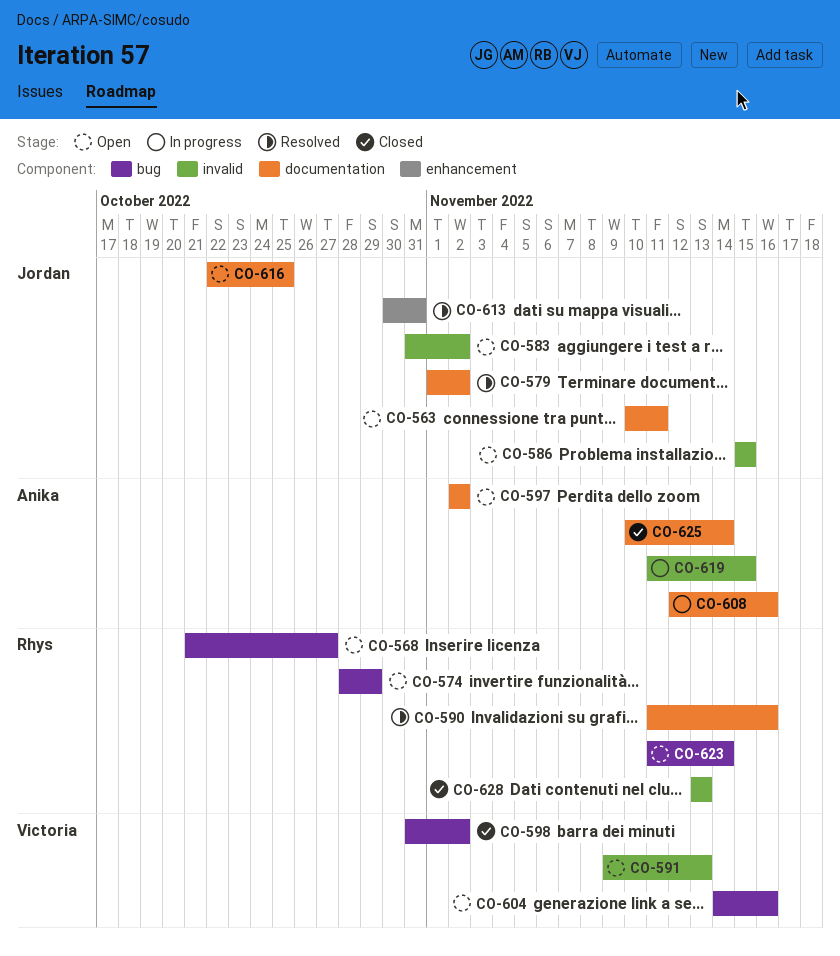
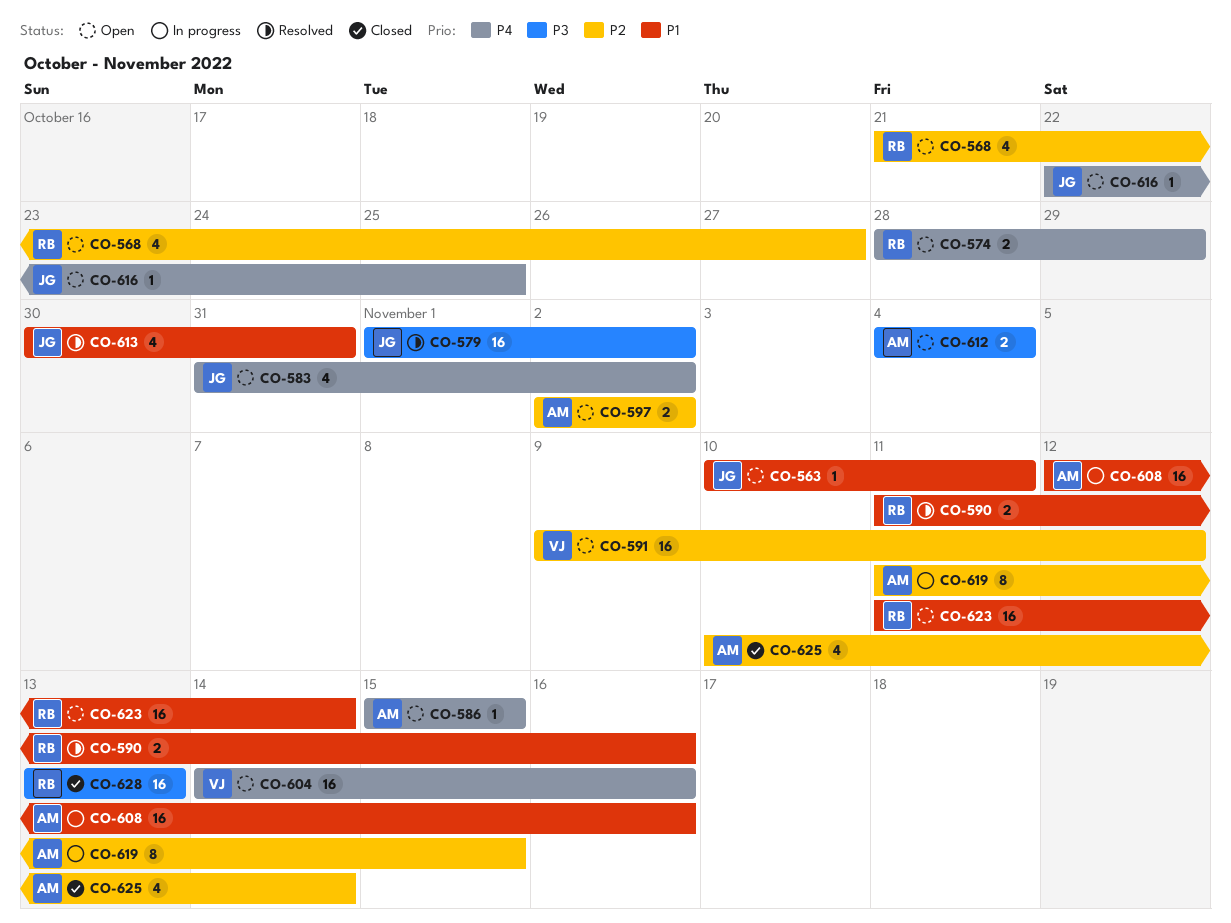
CO-586, owner: Jordan -> Anika
CO-591, due: Nov 13 -> Nov 12
CO-598: present -> none
CO-612: none -> present

